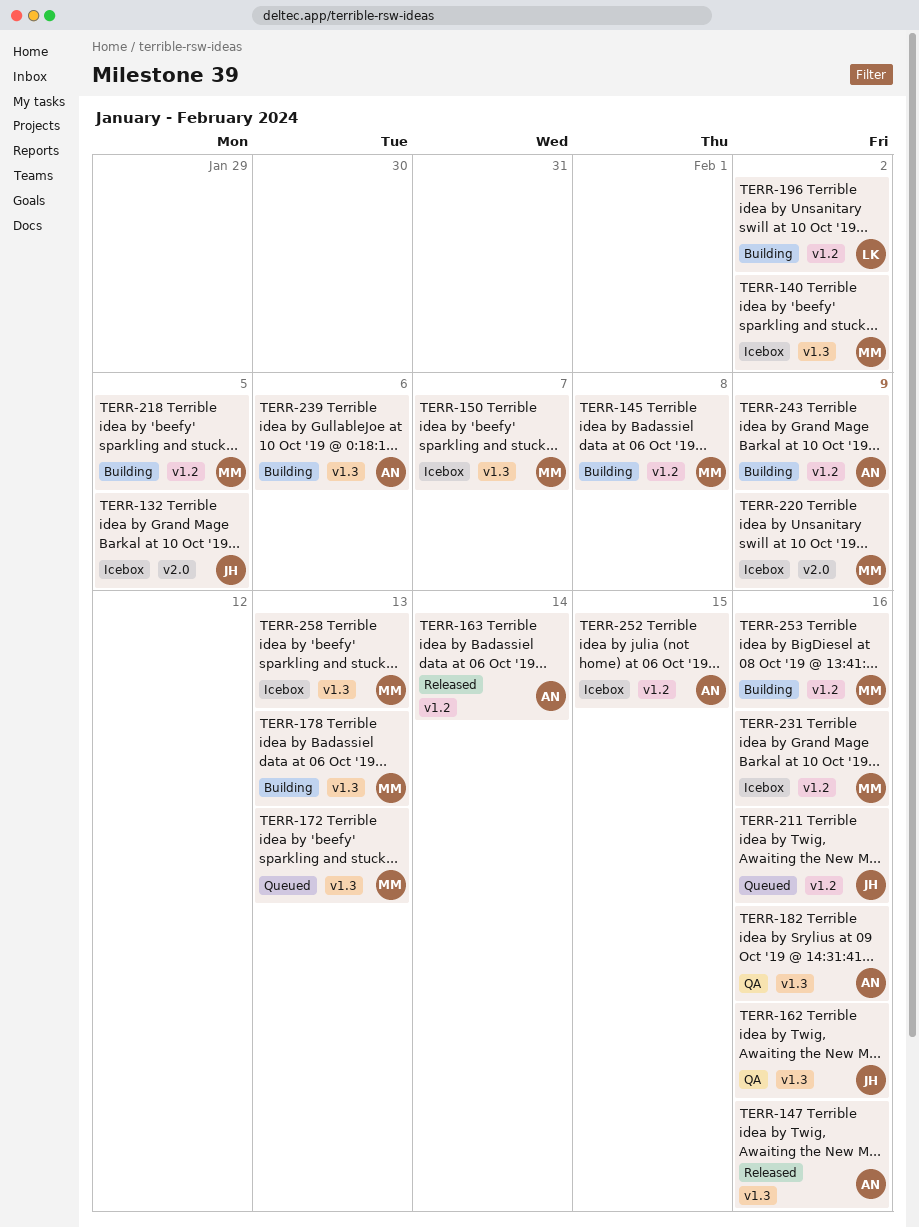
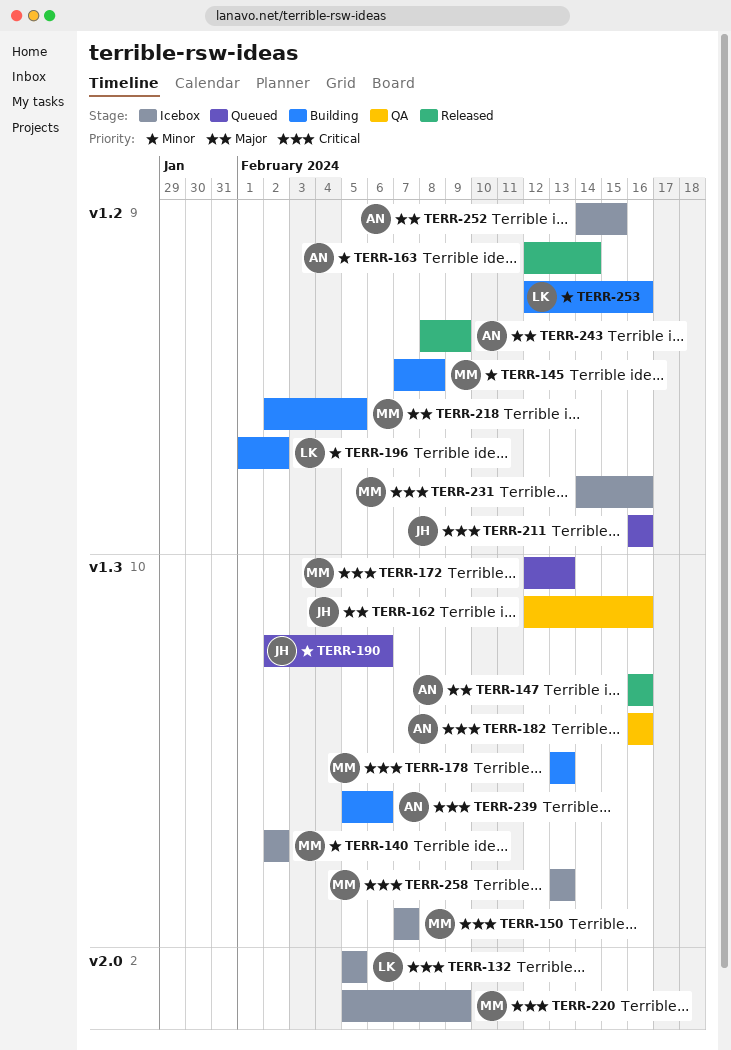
TERR-132, owner: JH -> LK
TERR-190: none -> present
TERR-243, status: Building -> Released
TERR-253, owner: MM -> LK

